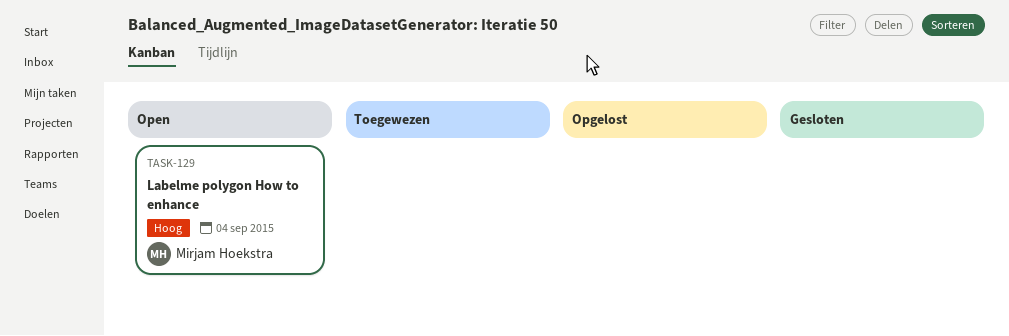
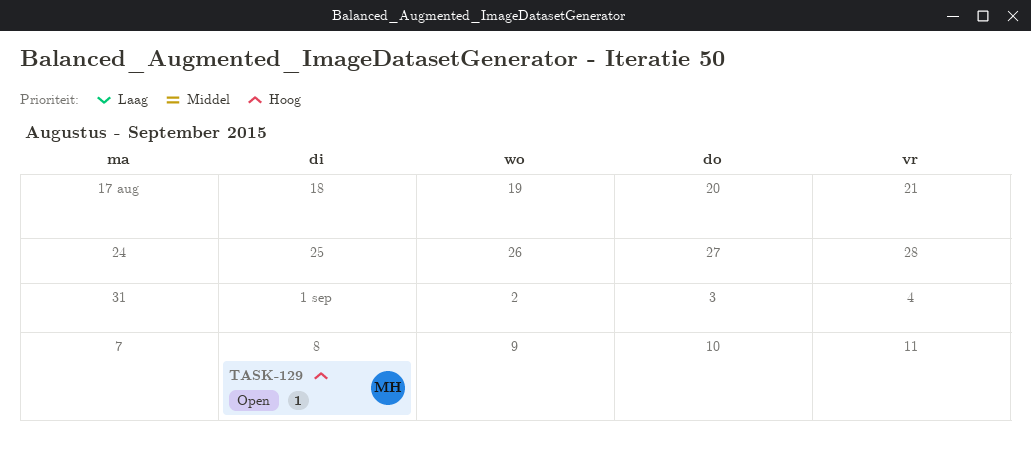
TASK-129, due: Sep 4 -> Sep 8

